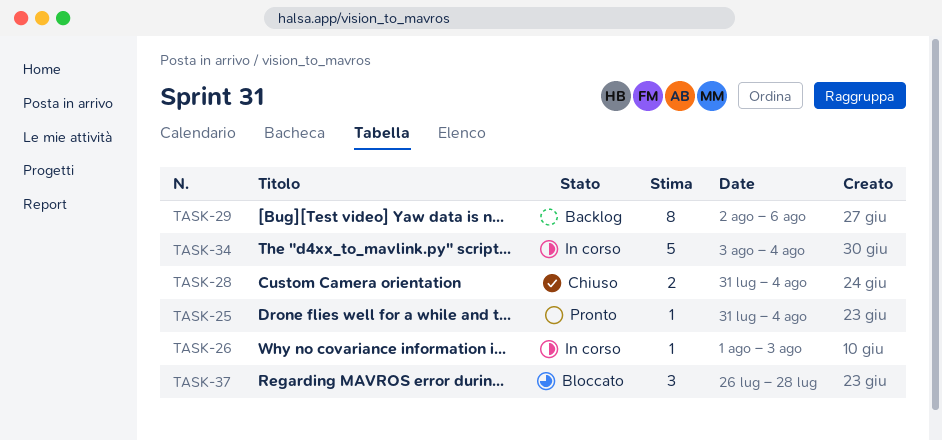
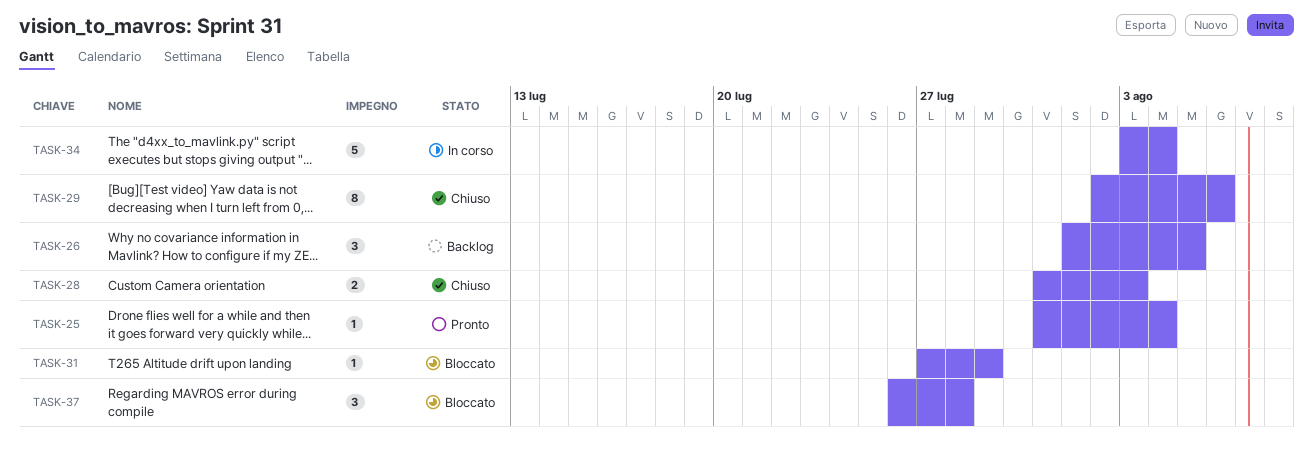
TASK-26, status: In corso -> Backlog
TASK-26, estimate: 1 -> 3
TASK-26, due: Aug 3 -> Aug 5
TASK-28, due: Aug 4 -> Aug 3
TASK-29, status: Backlog -> Chiuso
TASK-31: none -> present

